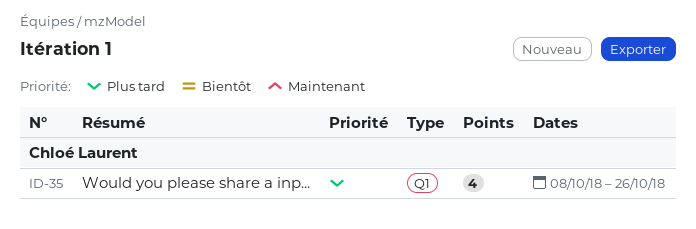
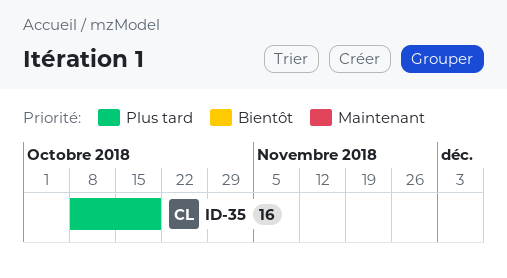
ID-35, estimate: 4 -> 16
ID-35, due: Oct 26 -> Oct 19

